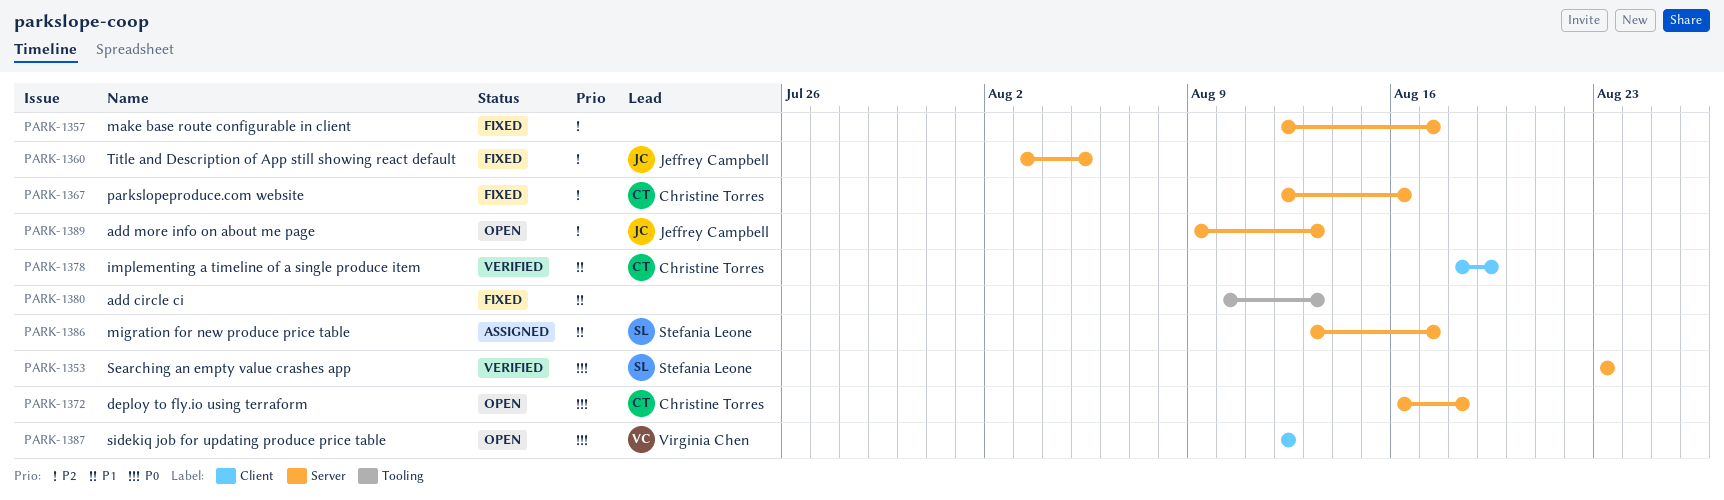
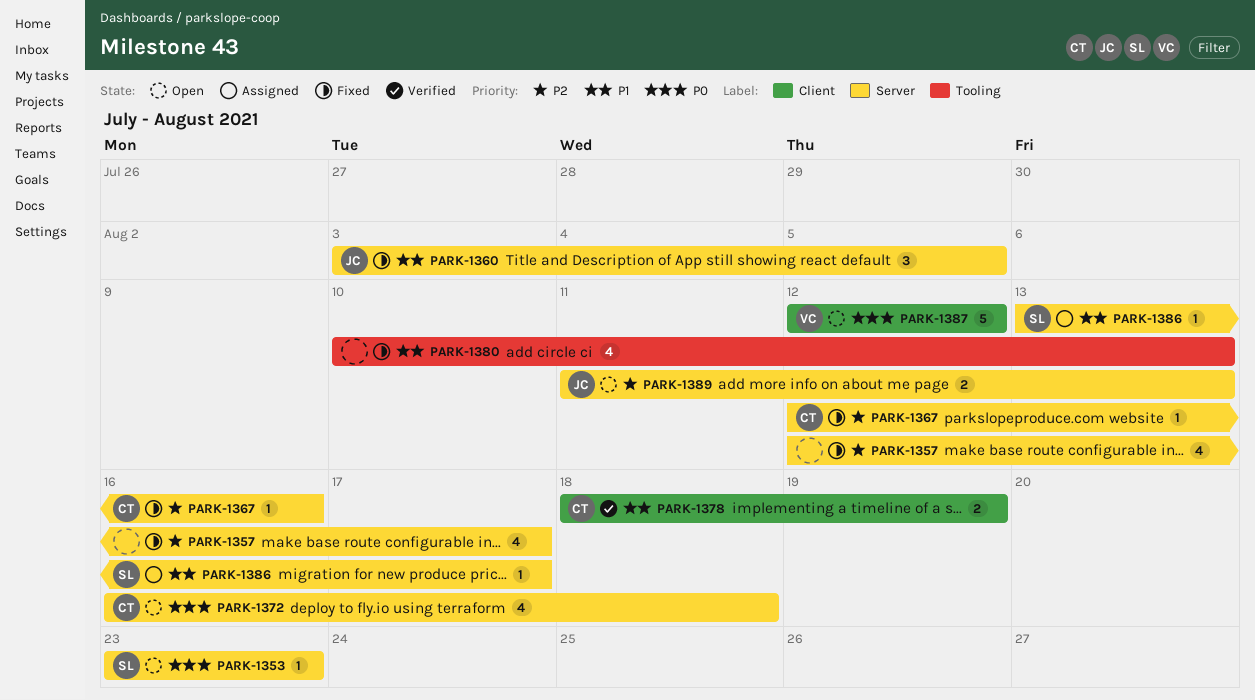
PARK-1353, status: Verified -> Open
PARK-1360, priority: P2 -> P1
PARK-1389, start: Aug 9 -> Aug 11

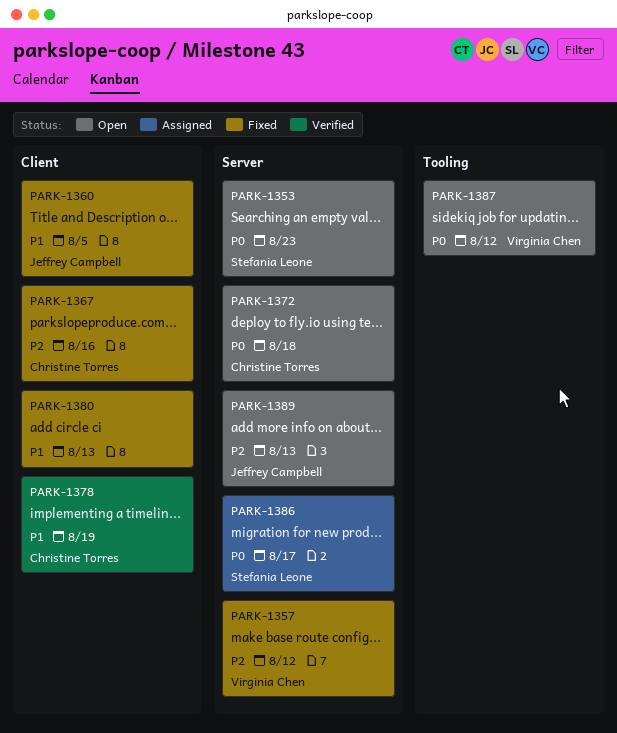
PARK-1357, owner: none -> Virginia Chen
PARK-1357, due: Aug 17 -> Aug 12
PARK-1360, label: Server -> Client
PARK-1367, label: Server -> Client
PARK-1380, label: Tooling -> Client
PARK-1386, priority: P1 -> P0
PARK-1387, label: Client -> Tooling

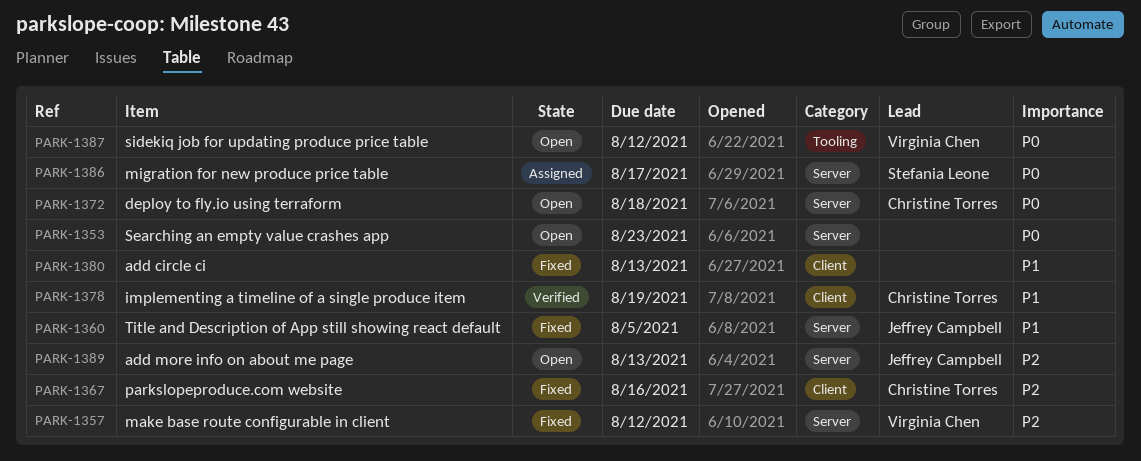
PARK-1353, owner: Stefania Leone -> none
PARK-1360, label: Client -> Server

